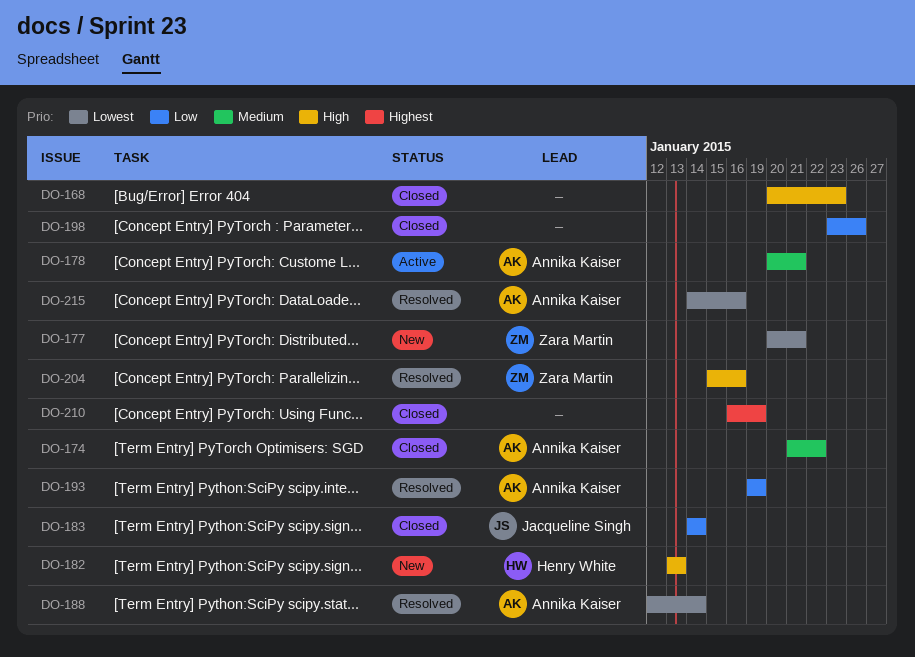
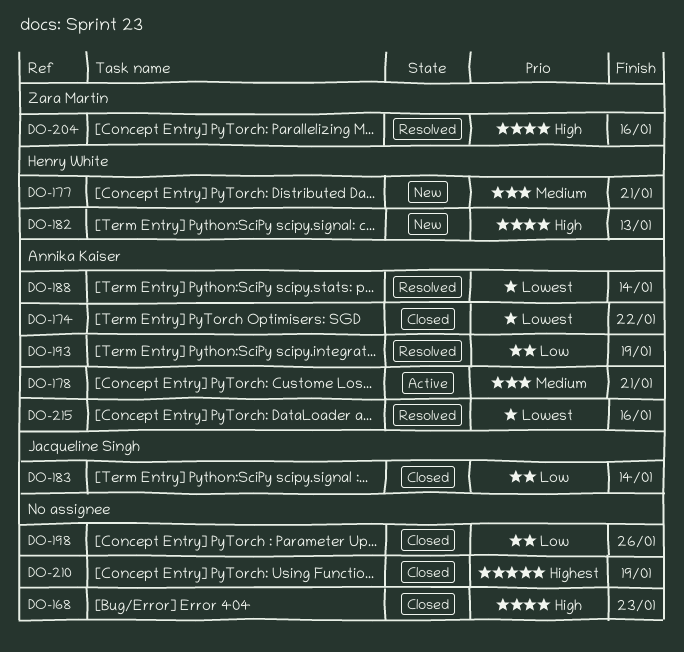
DO-174, priority: Medium -> Lowest
DO-177, owner: Zara Martin -> Henry White
DO-177, priority: Lowest -> Medium

